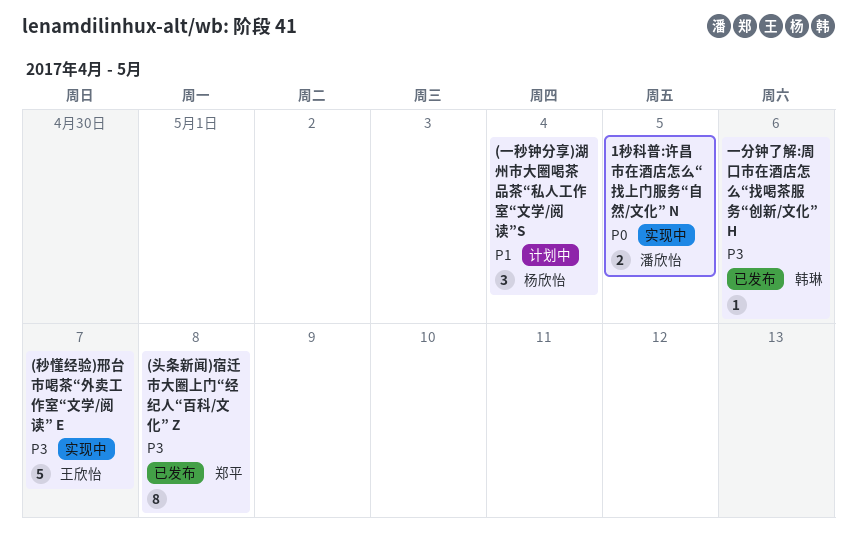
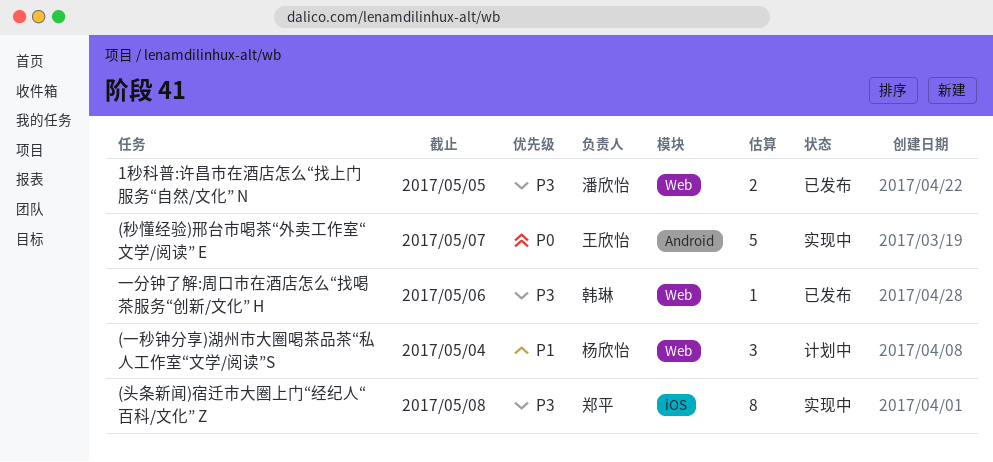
(头条新闻)宿迁市大圈上门“经纪人“百科/文化” Z, status: 已发布 -> 实现中
(秒懂经验)邢台市喝茶“外卖工作室“文学/阅读” E, priority: P3 -> P0
1秒科普:许昌市在酒店怎么“找上门服务“自然/文化” N, status: 实现中 -> 已发布
1秒科普:许昌市在酒店怎么“找上门服务“自然/文化” N, priority: P0 -> P3

